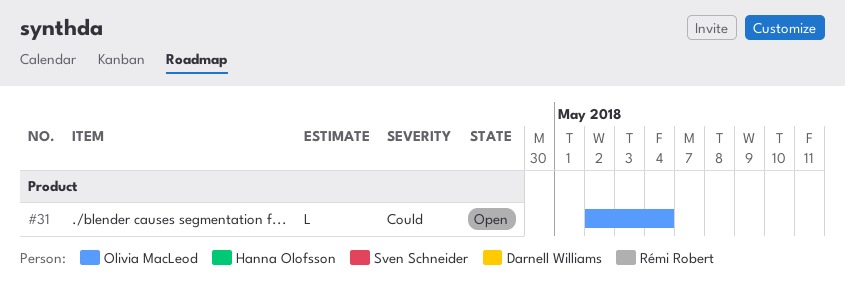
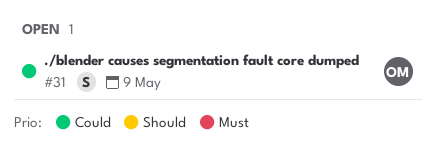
#31, estimate: L -> S
#31, due: May 4 -> May 9

